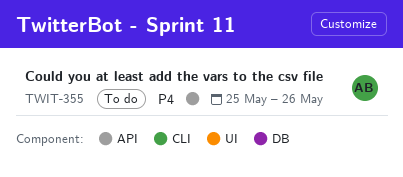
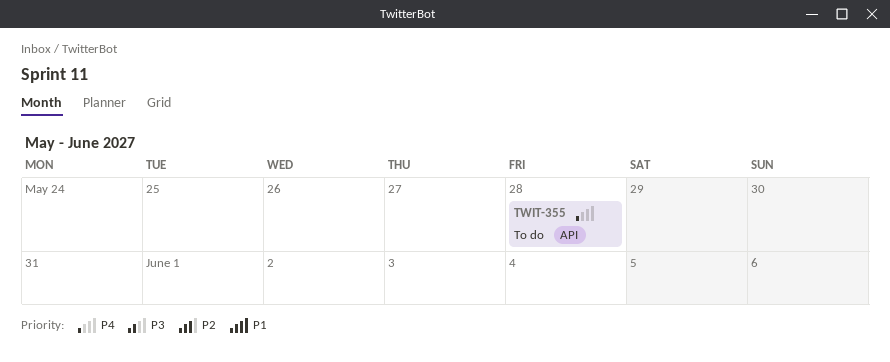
TWIT-355, due: May 26 -> May 28

